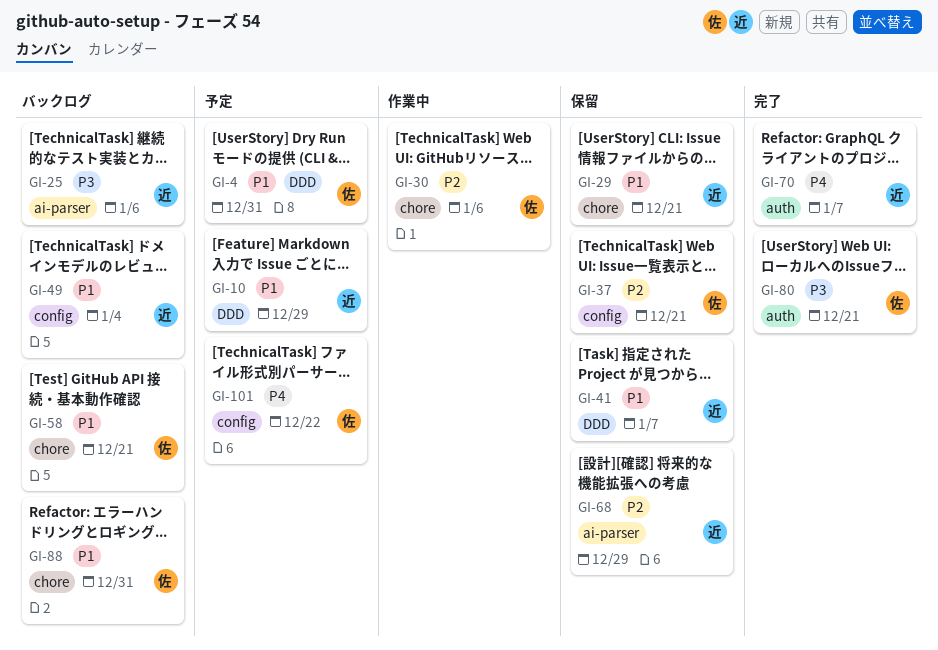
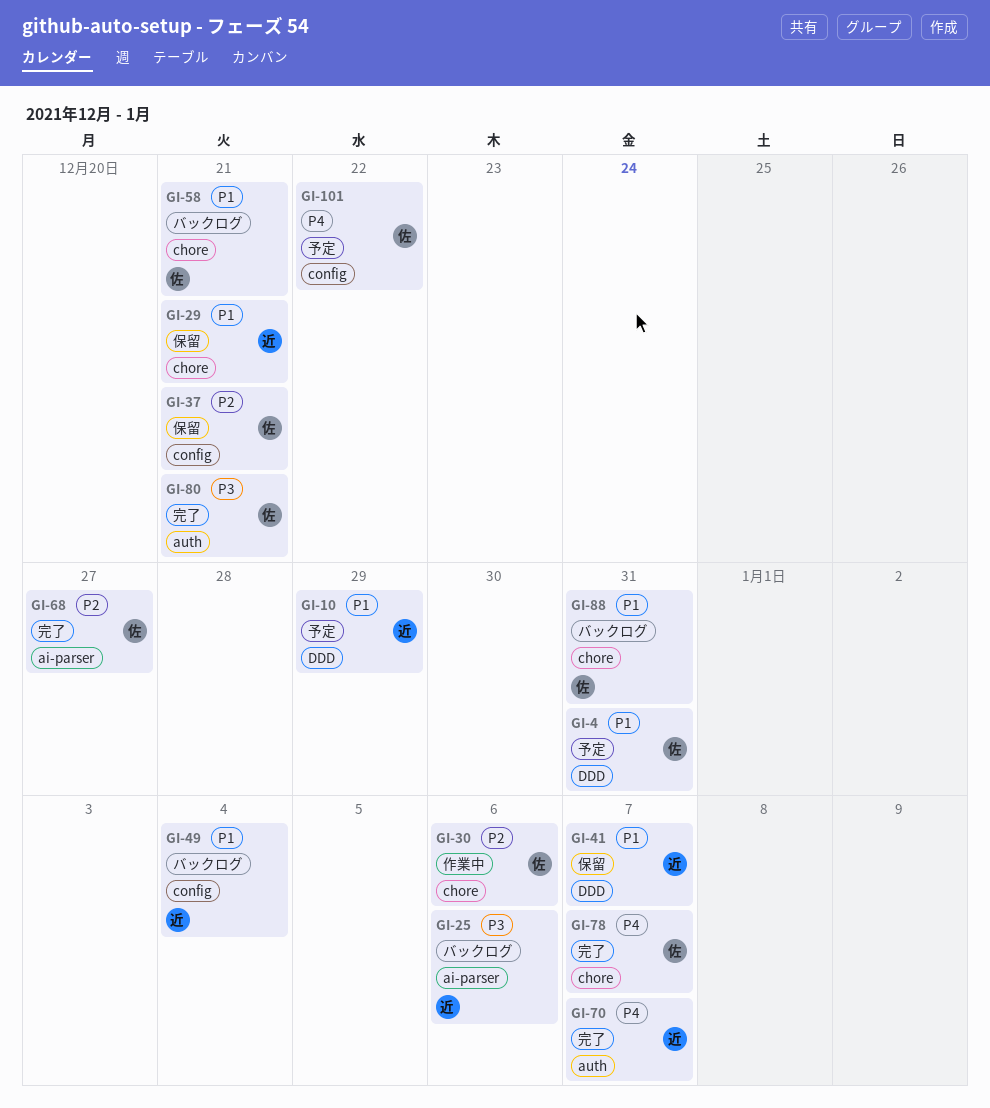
GI-68, status: 保留 -> 完了
GI-68, owner: 近 -> 佐
GI-68, due: Dec 29 -> Dec 27
GI-78: none -> present

